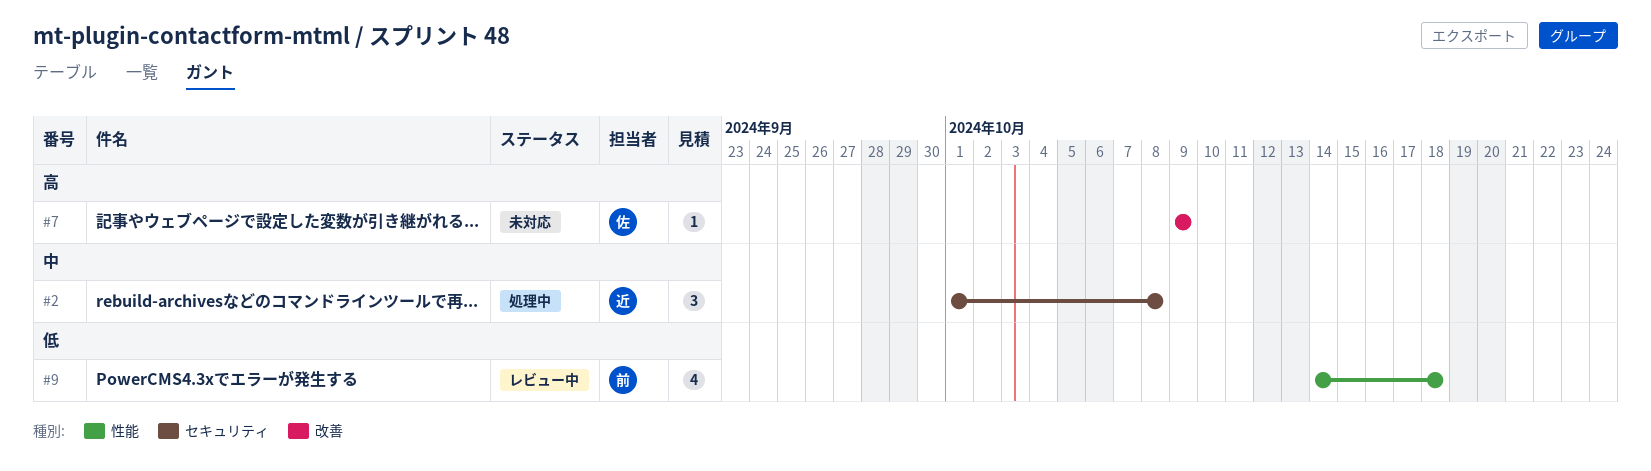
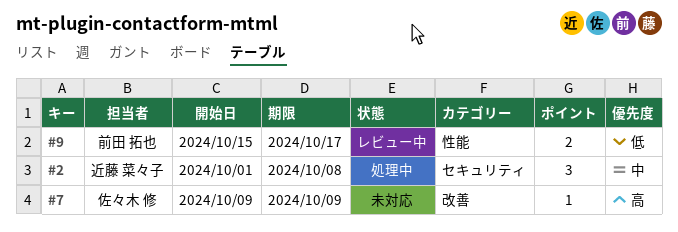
#9, estimate: 4 -> 2
#9, start: Oct 14 -> Oct 15
#9, due: Oct 18 -> Oct 17

